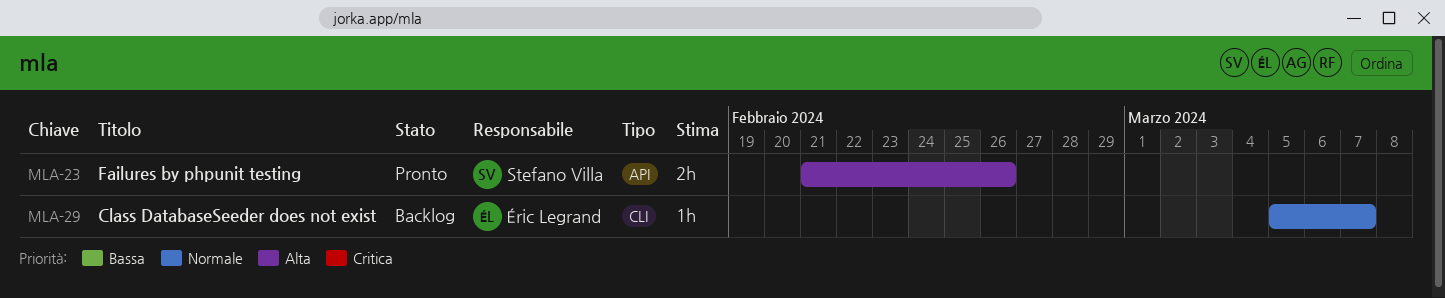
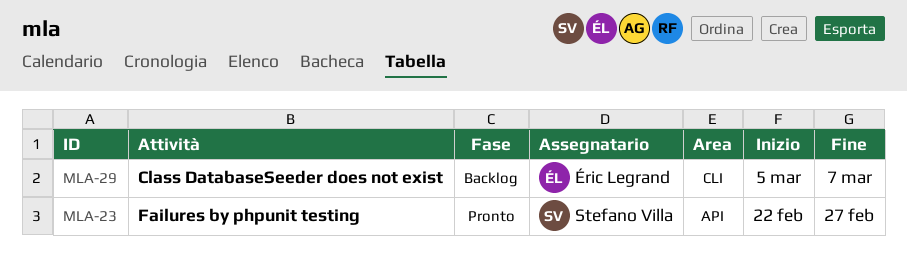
MLA-23, start: Feb 21 -> Feb 22
MLA-23, due: Feb 26 -> Feb 27

